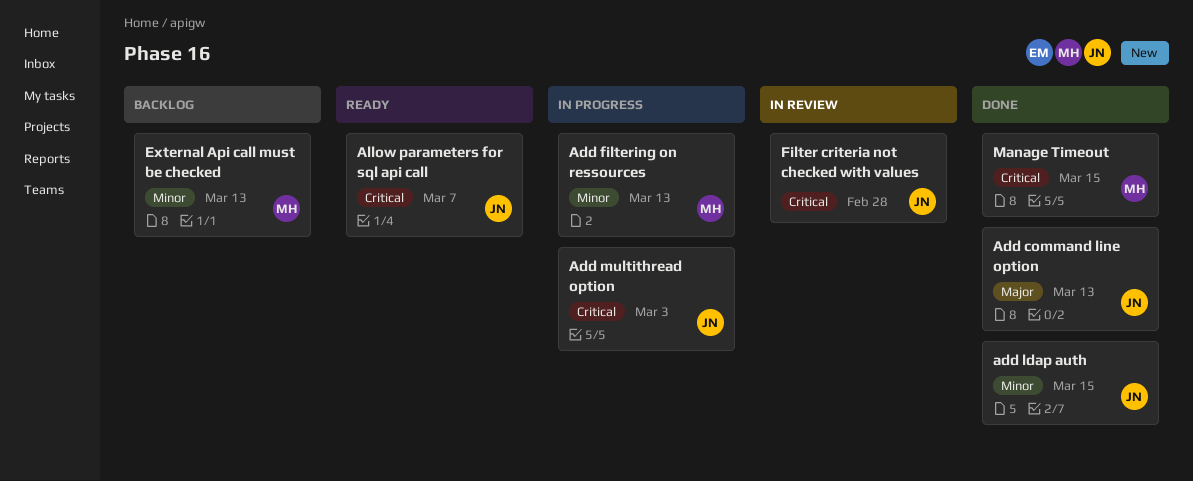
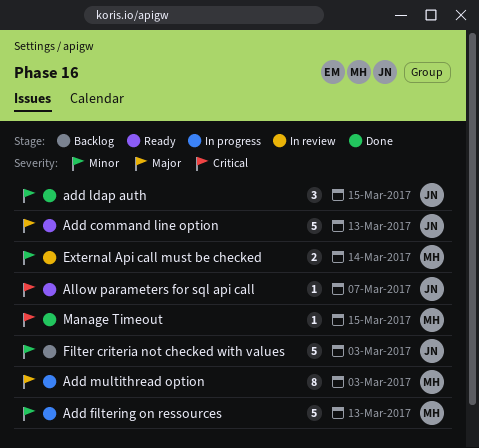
Add command line option, status: Done -> Ready
Add multithread option, owner: JN -> MH
Add multithread option, priority: Critical -> Major
External Api call must be checked, status: Backlog -> In review
External Api call must be checked, due: Mar 13 -> Mar 14
Filter criteria not checked with values, status: In review -> Backlog
Filter criteria not checked with values, priority: Critical -> Minor
Filter criteria not checked with values, due: Feb 28 -> Mar 3

